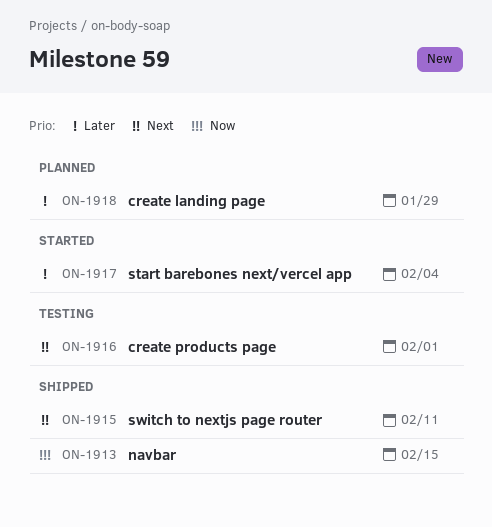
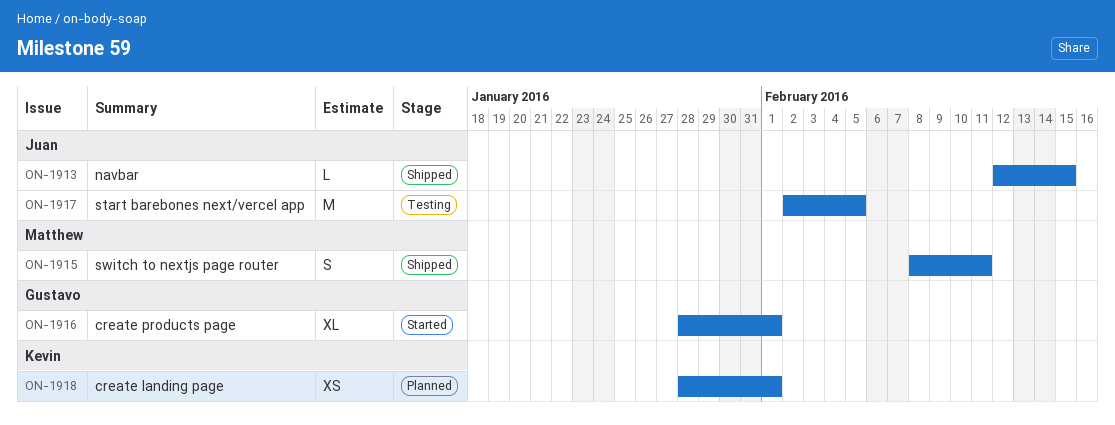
ON-1916, status: Testing -> Started
ON-1917, status: Started -> Testing
ON-1917, due: Feb 4 -> Feb 5
ON-1918, due: Jan 29 -> Feb 1

